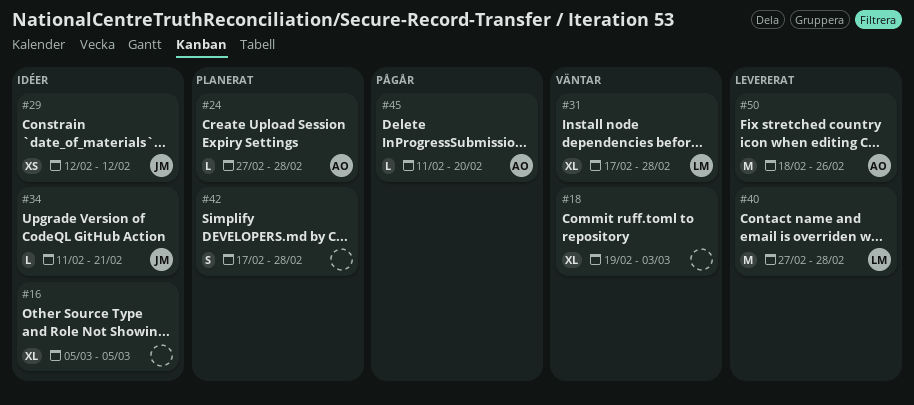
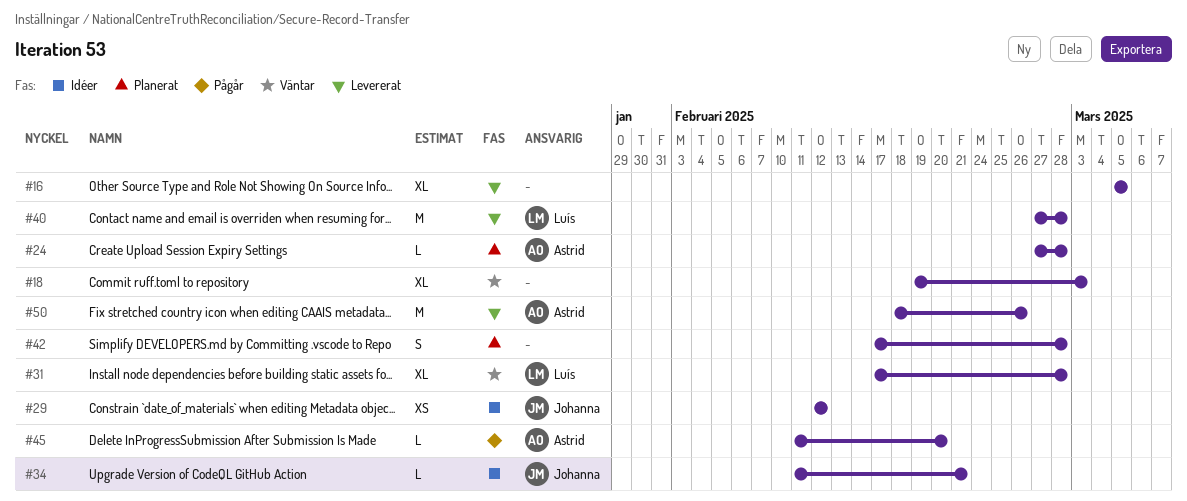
#16, status: Idéer -> Levererat

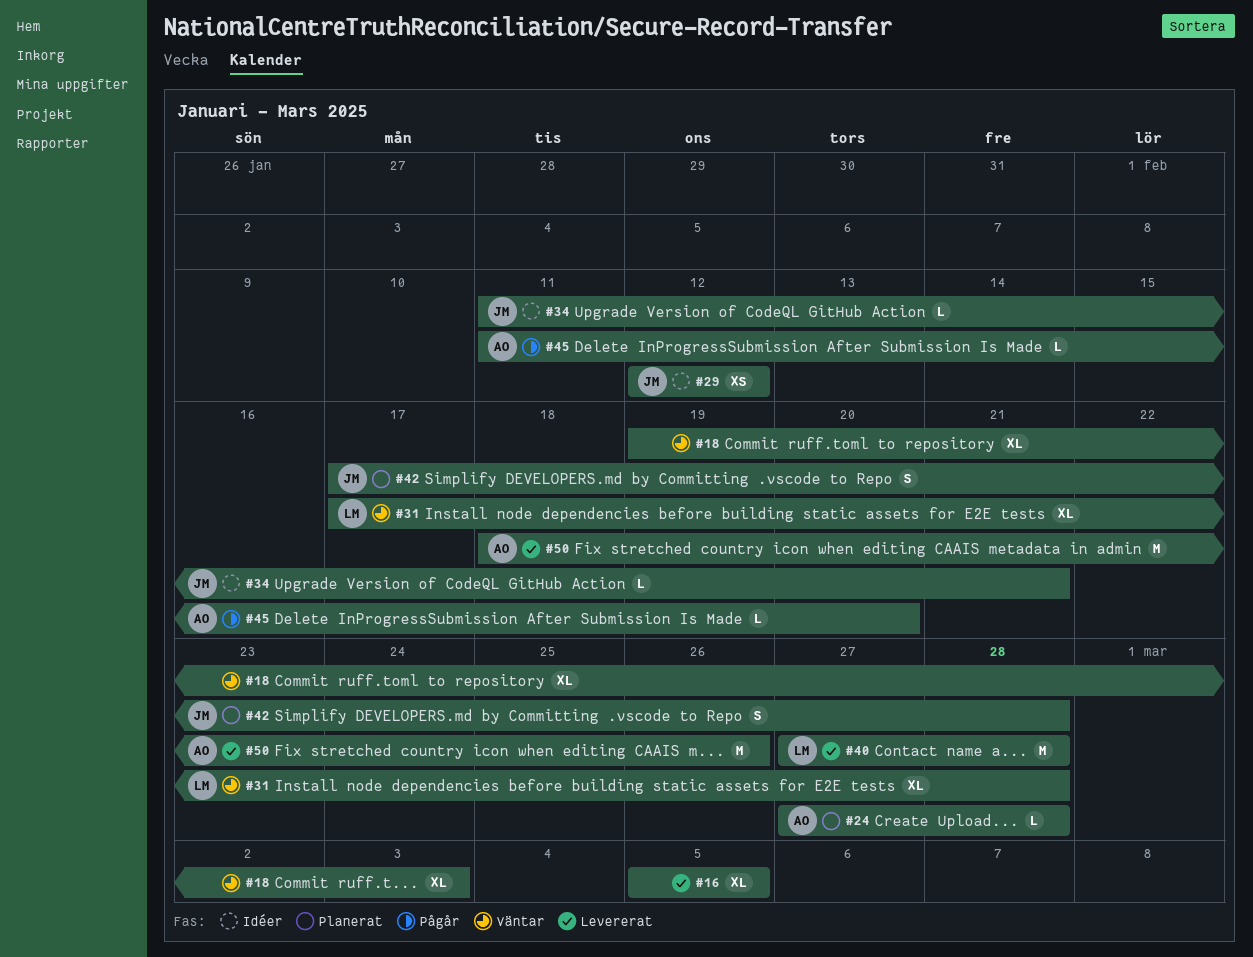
#42, owner: none -> Johanna

